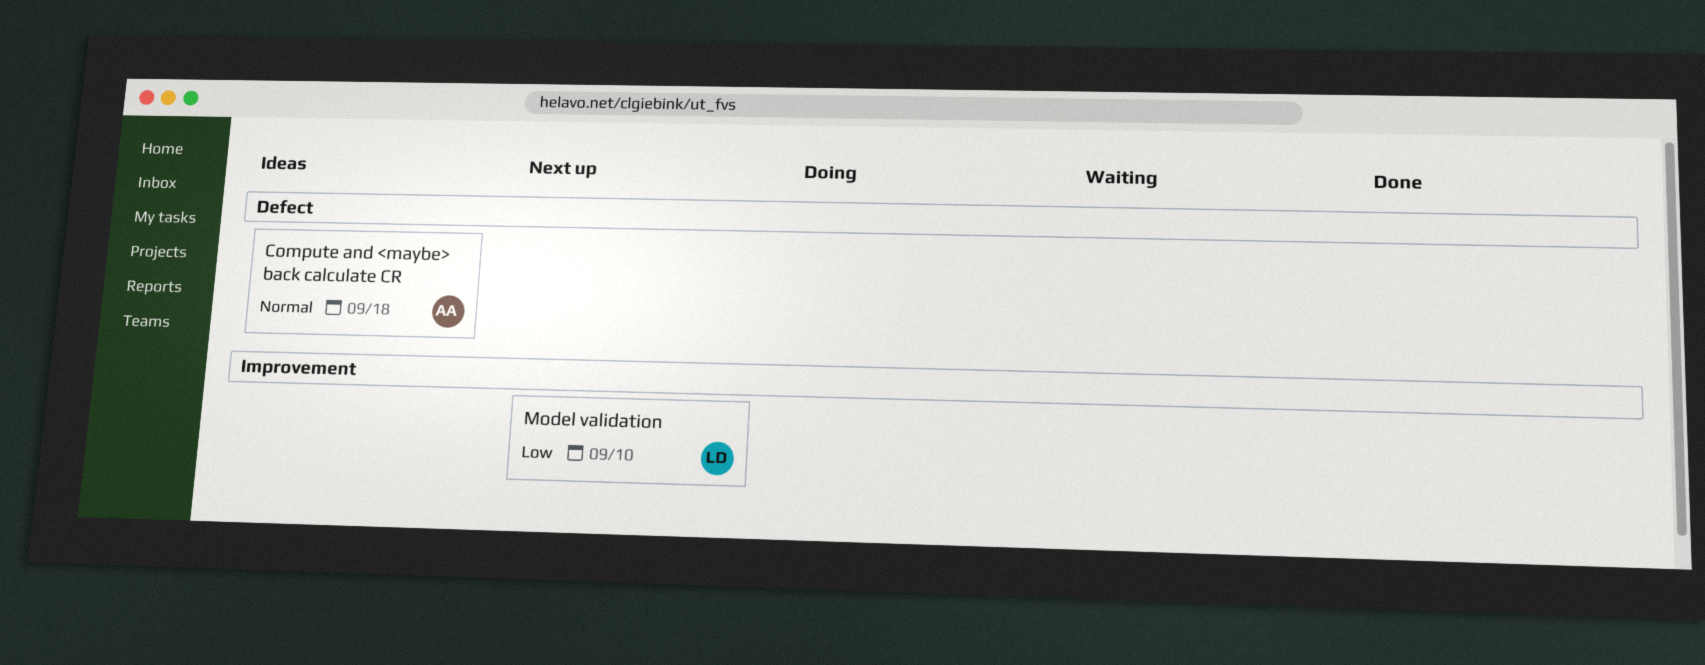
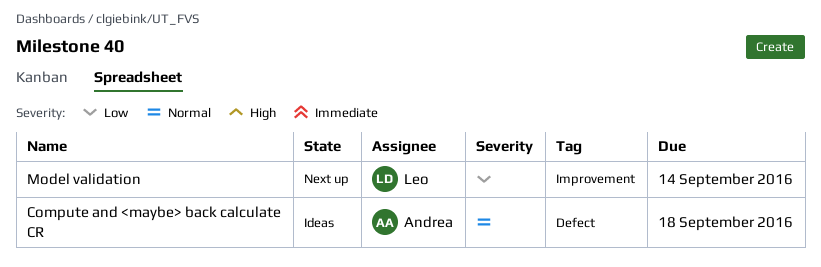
Model validation, due: Sep 10 -> Sep 14

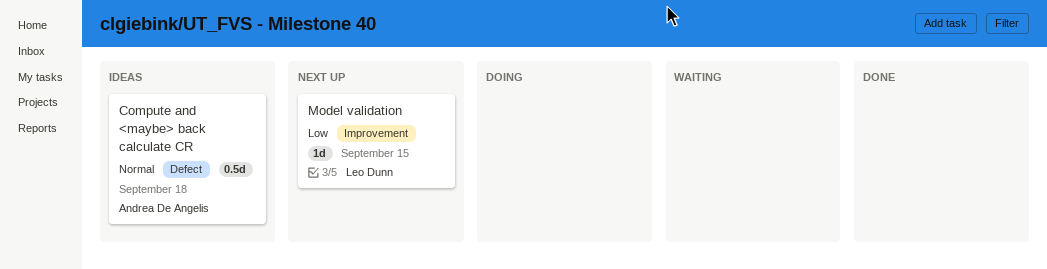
Model validation, due: Sep 14 -> Sep 15

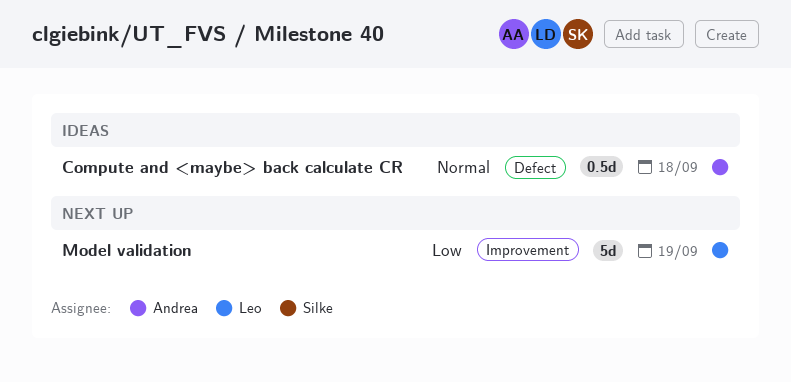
Model validation, estimate: 1d -> 5d
Model validation, due: Sep 15 -> Sep 19

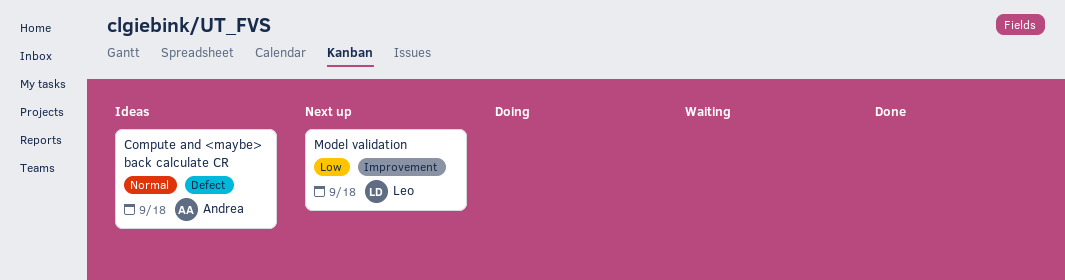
Model validation, due: Sep 19 -> Sep 18

